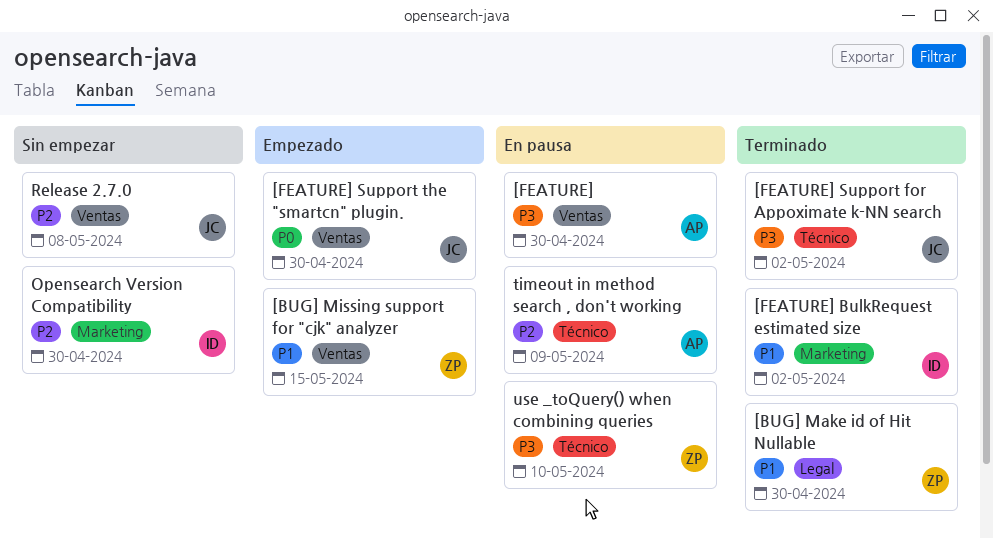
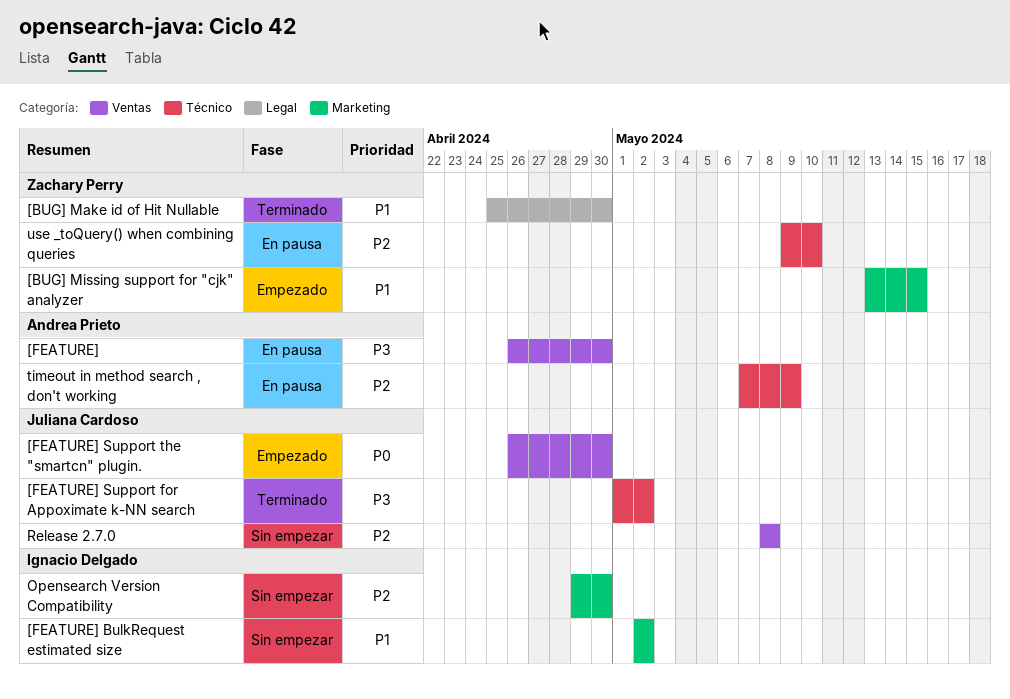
[BUG] Missing support for "cjk" analyzer, label: Ventas -> Marketing
[FEATURE] BulkRequest estimated size, status: Terminado -> Sin empezar
use _toQuery() when combining queries, priority: P3 -> P2

